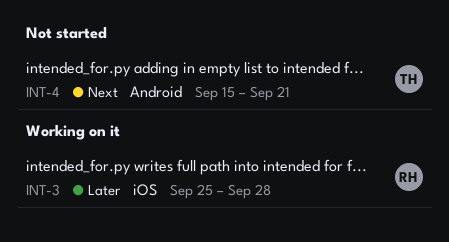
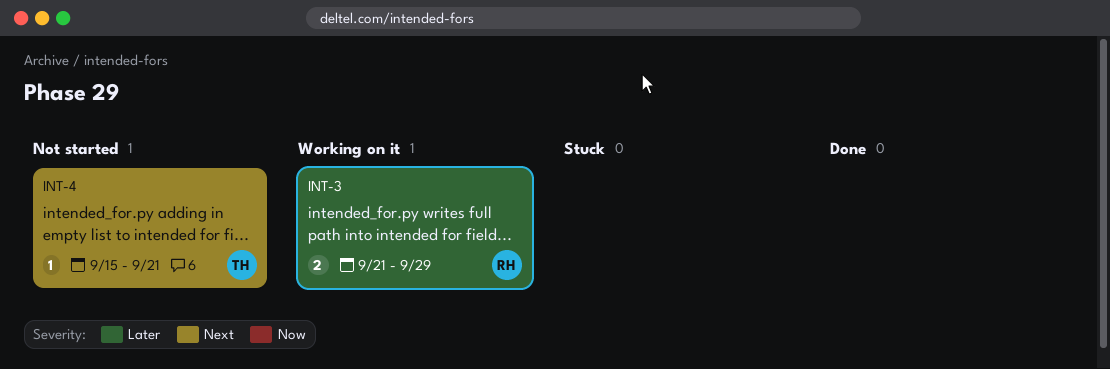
INT-3, start: Sep 25 -> Sep 21
INT-3, due: Sep 28 -> Sep 29

